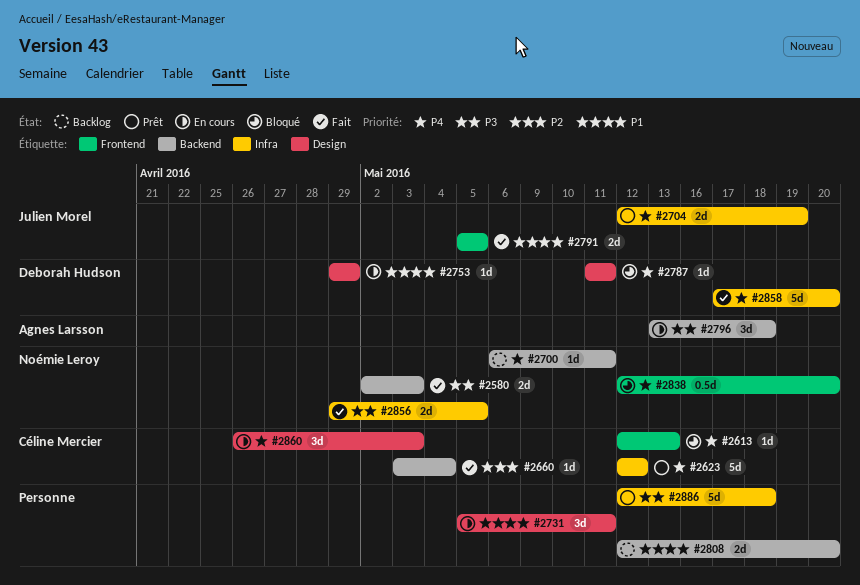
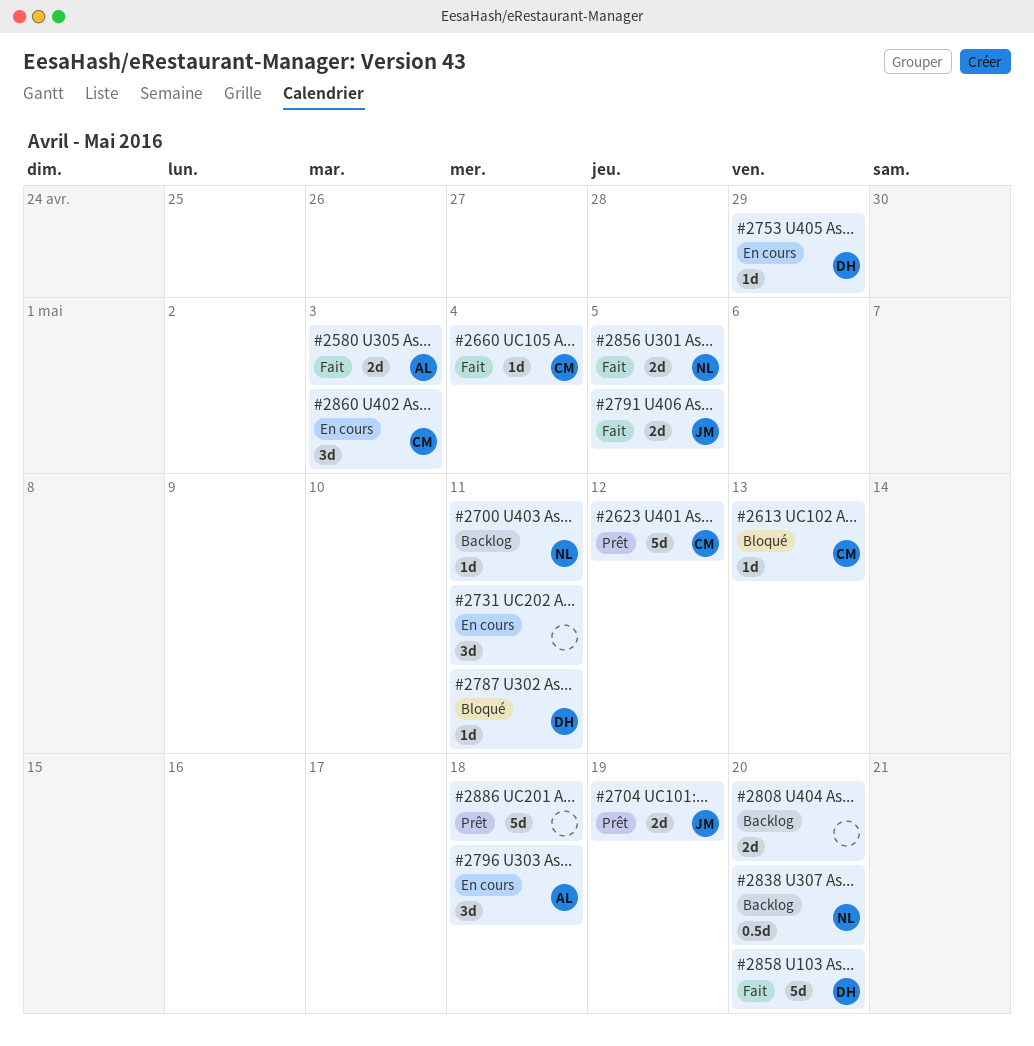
#2580, owner: Noémie Leroy -> Agnes Larsson
#2838, status: Bloqué -> Backlog

